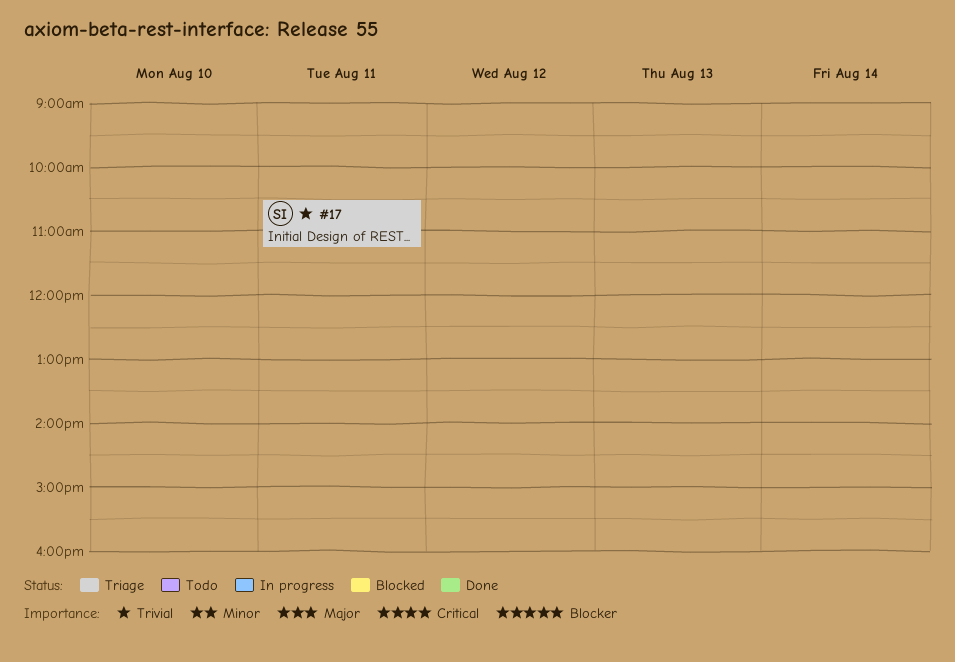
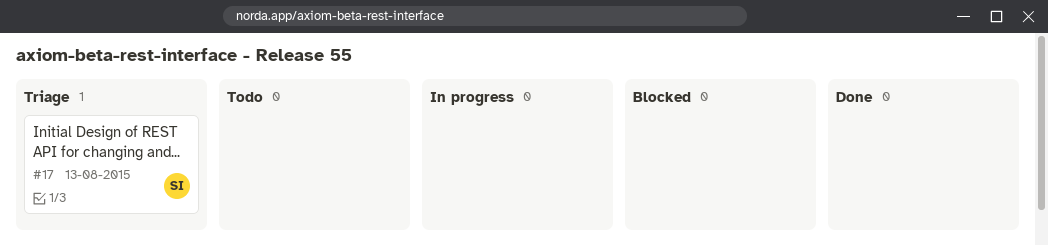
#17, day: Aug 11 -> Aug 13

